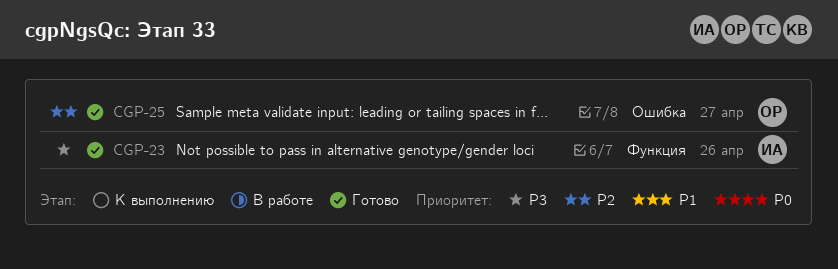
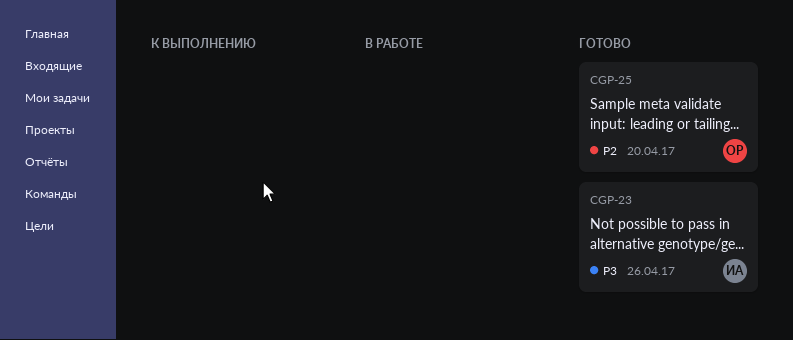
CGP-25, due: Apr 27 -> Apr 20

